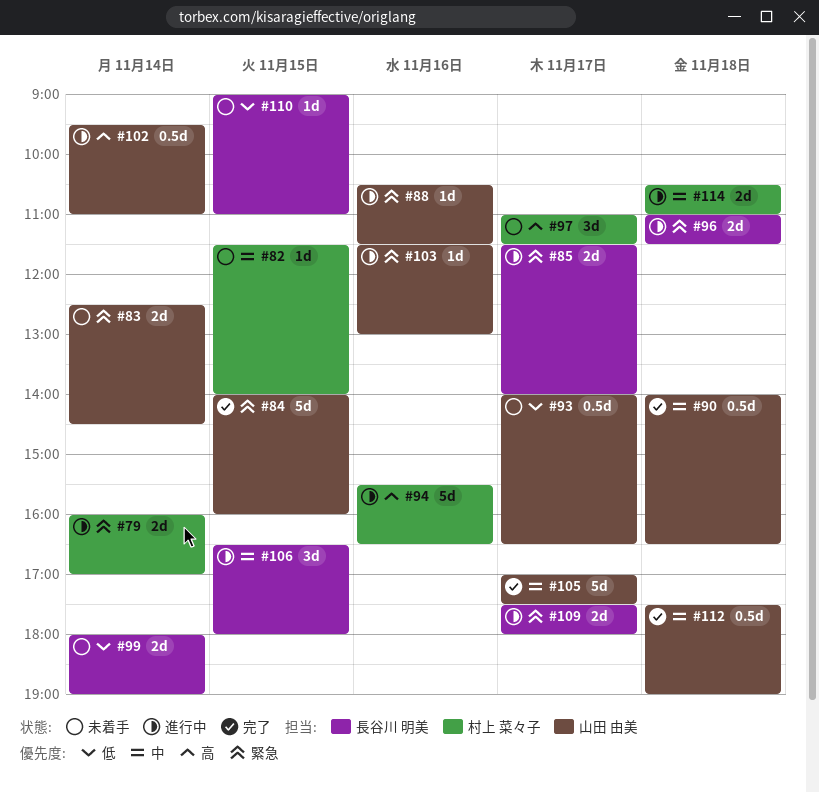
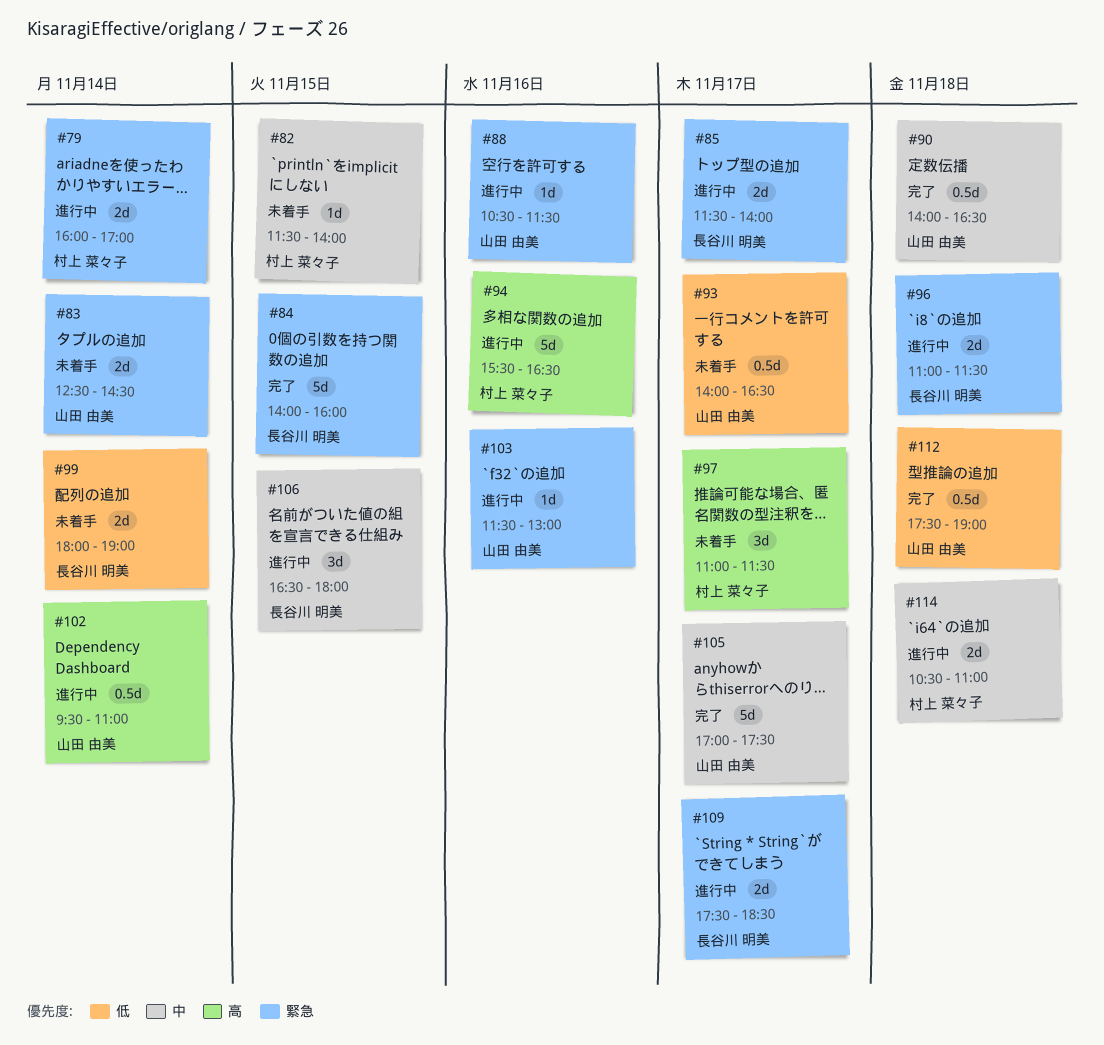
#84, owner: 山田 由美 -> 長谷川 明美
#109, ends: 18:00 -> 18:30
#110: present -> none
#112, priority: 中 -> 低

